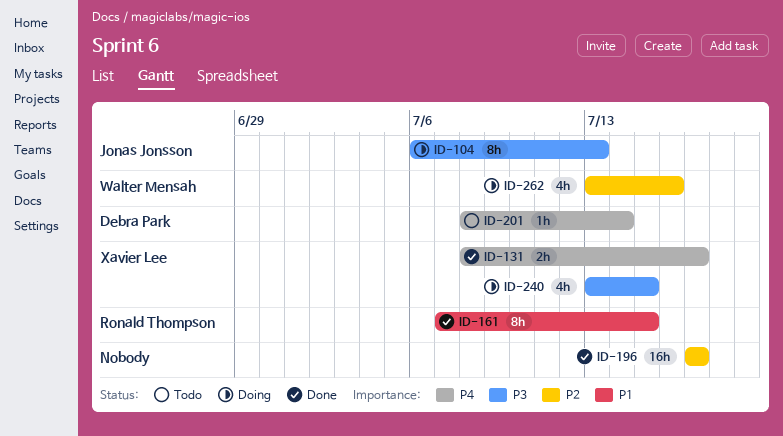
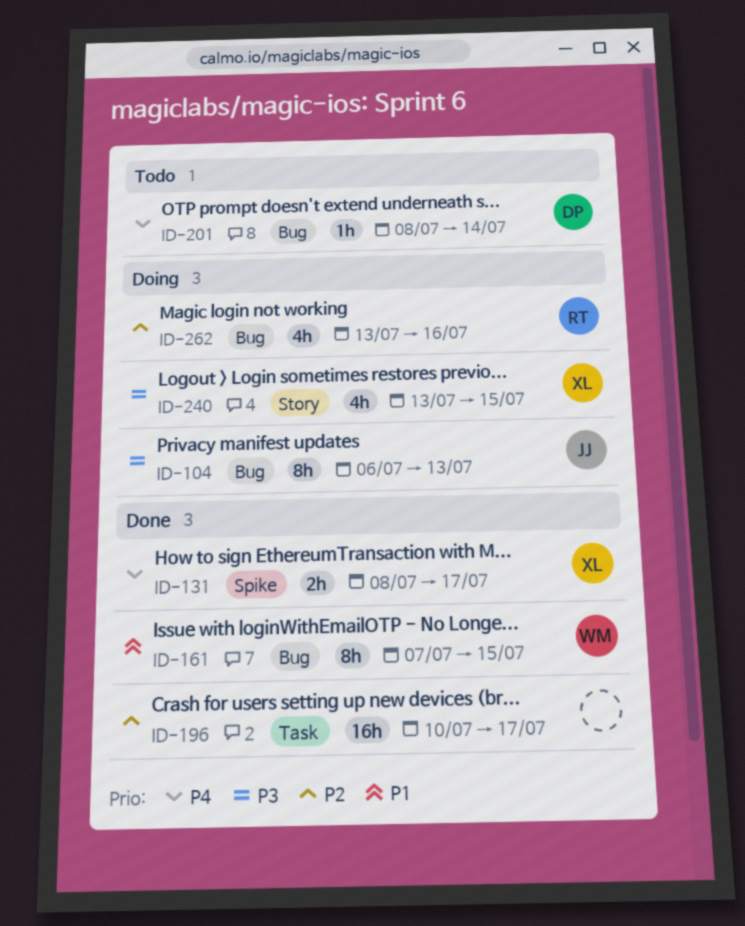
ID-161, owner: Ronald Thompson -> Walter Mensah
ID-196, start: Jul 17 -> Jul 10
ID-262, owner: Walter Mensah -> Ronald Thompson

